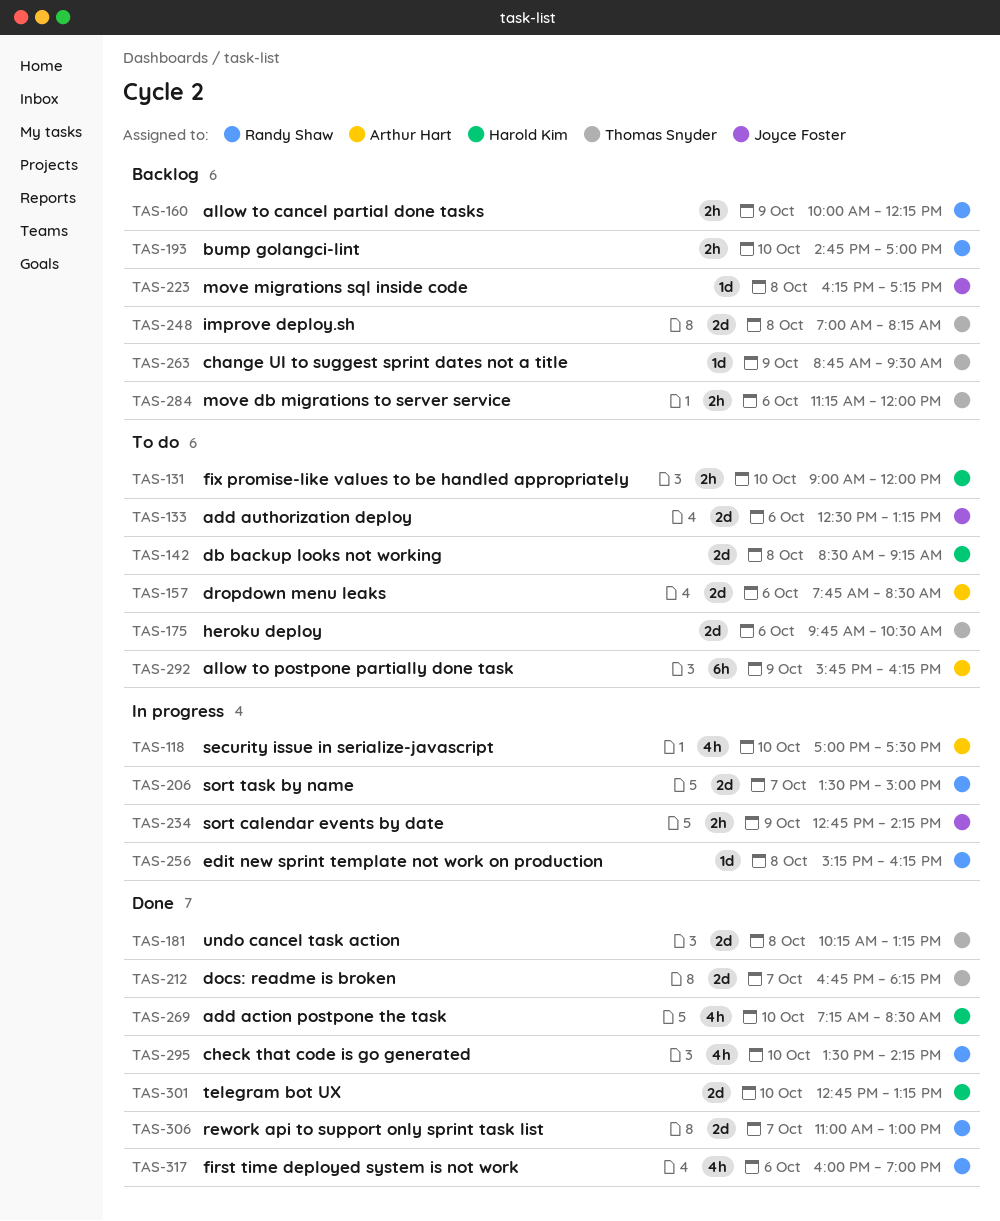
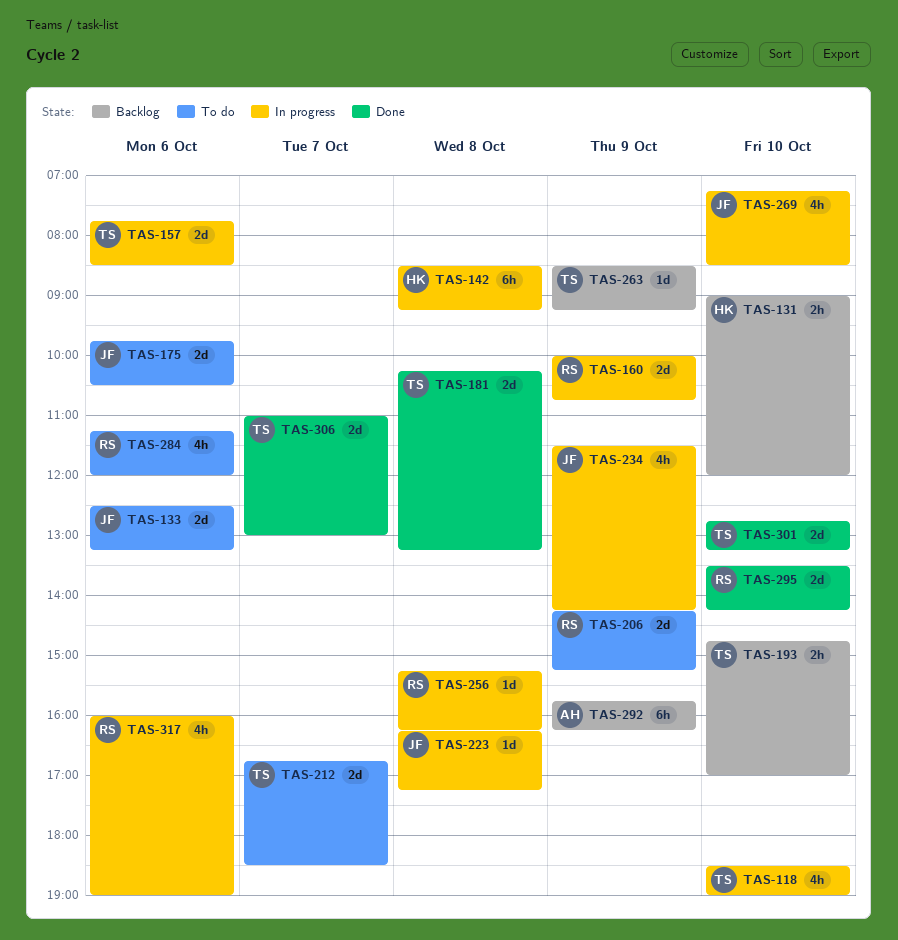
TAS-118, owner: Arthur Hart -> Thomas Snyder
TAS-118, begins: 17:00 -> 18:30
TAS-118, ends: 17:30 -> 19:00
TAS-131, status: To do -> Backlog
TAS-142, status: To do -> In progress
TAS-142, estimate: 2d -> 6h
TAS-157, status: To do -> In progress
TAS-157, owner: Arthur Hart -> Thomas Snyder
TAS-160, status: Backlog -> In progress
TAS-160, estimate: 2h -> 2d
TAS-160, ends: 12:15 -> 10:45
TAS-175, owner: Thomas Snyder -> Joyce Foster
TAS-193, owner: Randy Shaw -> Thomas Snyder
TAS-206, status: In progress -> To do
TAS-206, day: Oct 7 -> Oct 9
TAS-206, begins: 13:30 -> 14:15
TAS-206, ends: 15:00 -> 15:15
TAS-212, status: Done -> To do
TAS-212, ends: 18:15 -> 18:30
TAS-223, status: Backlog -> In progress
TAS-234, estimate: 2h -> 4h
TAS-234, begins: 12:45 -> 11:30
TAS-248: present -> none
TAS-263, begins: 08:45 -> 08:30
TAS-263, ends: 09:30 -> 09:15
TAS-269, status: Done -> In progress
TAS-269, owner: Harold Kim -> Joyce Foster
TAS-284, status: Backlog -> To do
TAS-284, owner: Thomas Snyder -> Randy Shaw
TAS-284, estimate: 2h -> 4h
TAS-292, status: To do -> Backlog
TAS-295, estimate: 4h -> 2d
TAS-301, owner: Harold Kim -> Thomas Snyder
TAS-306, owner: Randy Shaw -> Thomas Snyder
TAS-317, status: Done -> In progress

